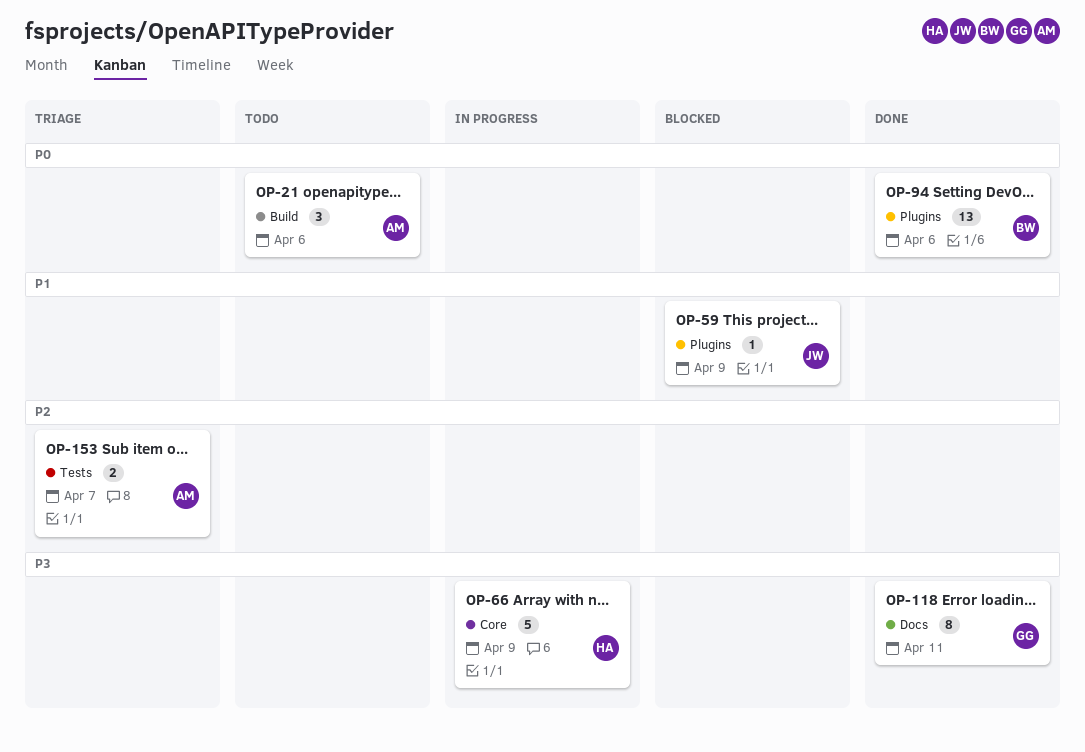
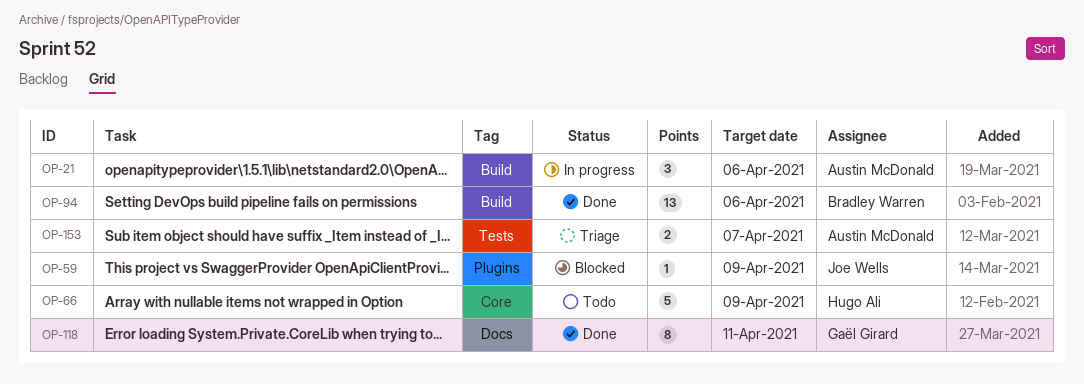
OP-21, status: Todo -> In progress
OP-66, status: In progress -> Todo
OP-94, label: Plugins -> Build

